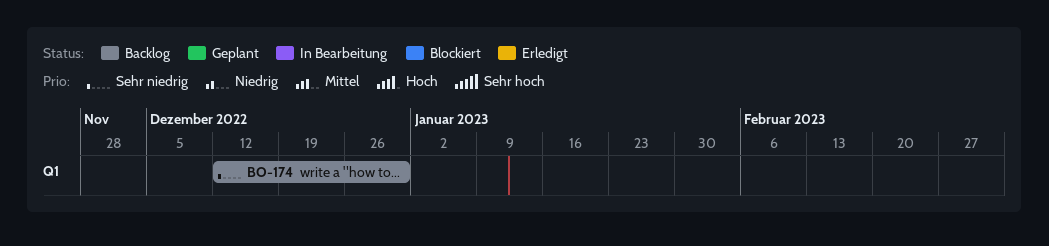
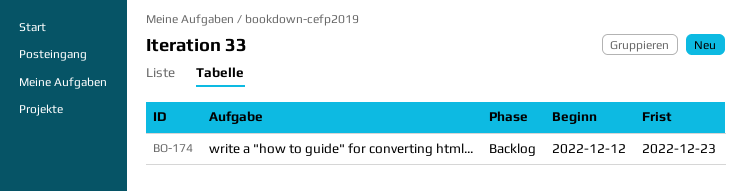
BO-174, due: Dec 30 -> Dec 23

